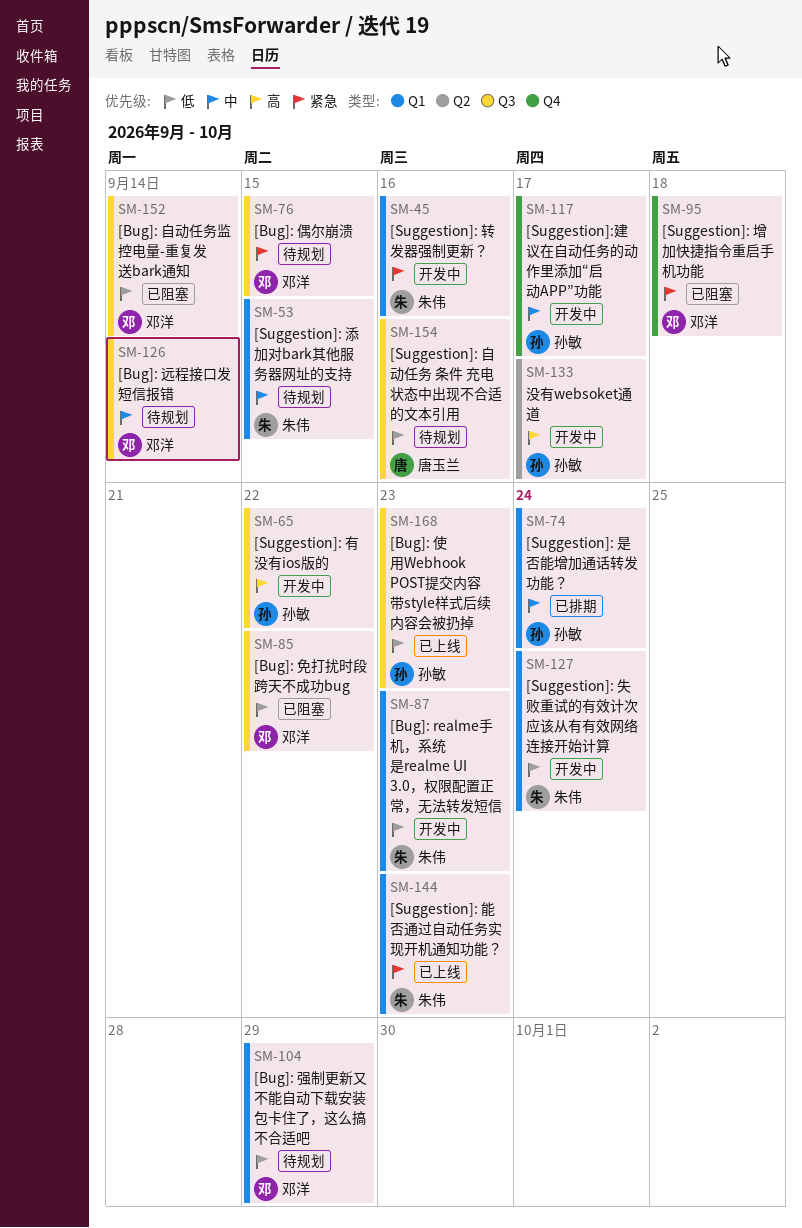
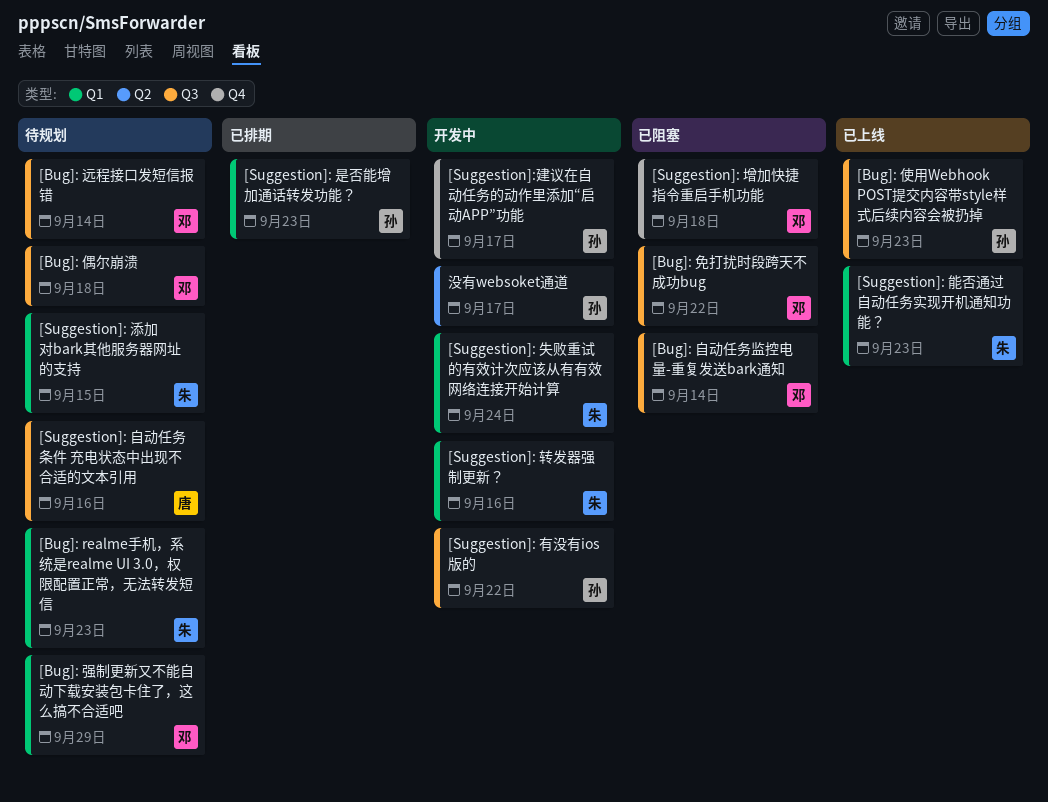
[Bug]: realme手机，系统是realme UI 3.0，权限配置正常，无法转发短信, status: 开发中 -> 待规划
[Bug]: 偶尔崩溃, due: Sep 15 -> Sep 18
[Suggestion]: 是否能增加通话转发功能？, due: Sep 24 -> Sep 23

